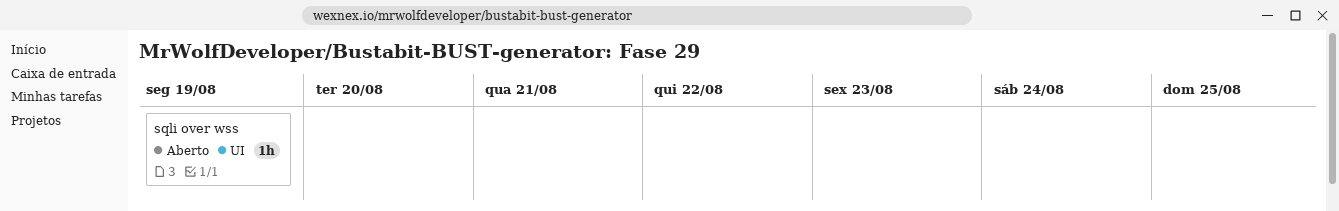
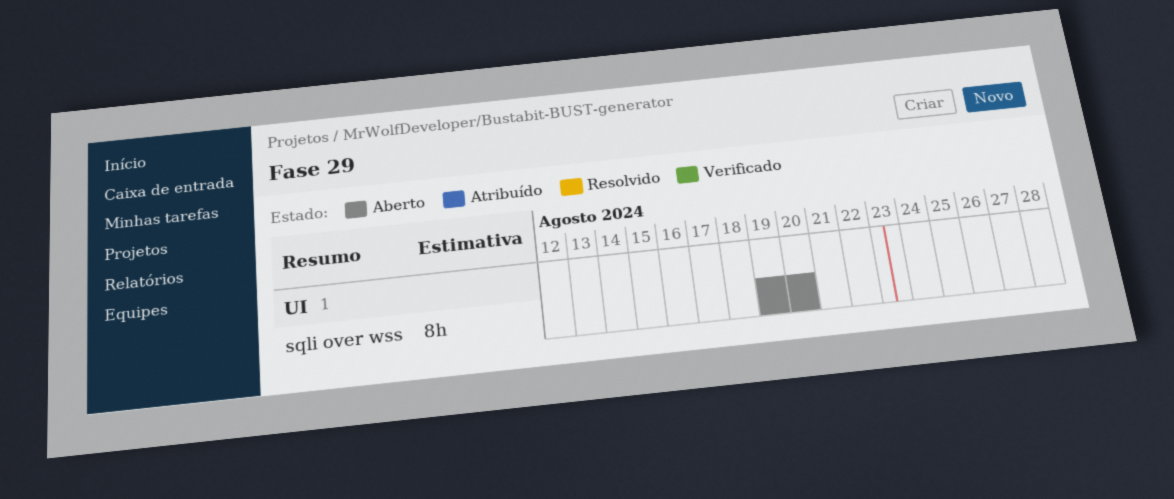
sqli over wss, estimate: 1h -> 8h
sqli over wss, due: Aug 19 -> Aug 20

